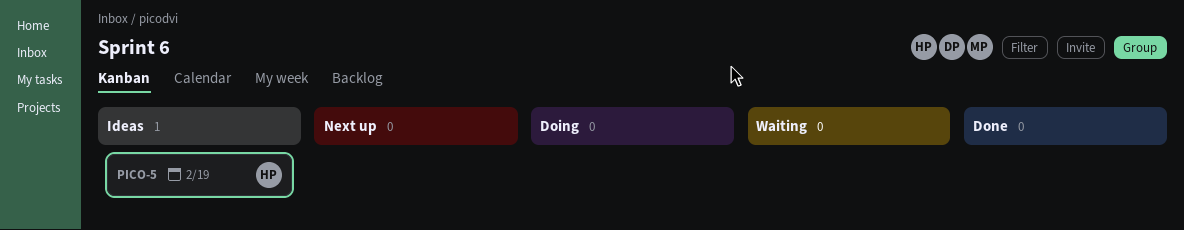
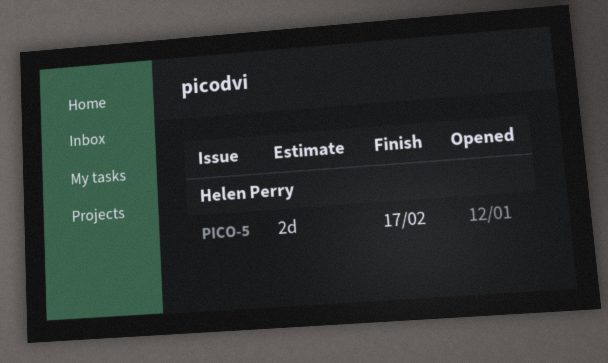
PICO-5, due: Feb 19 -> Feb 17

